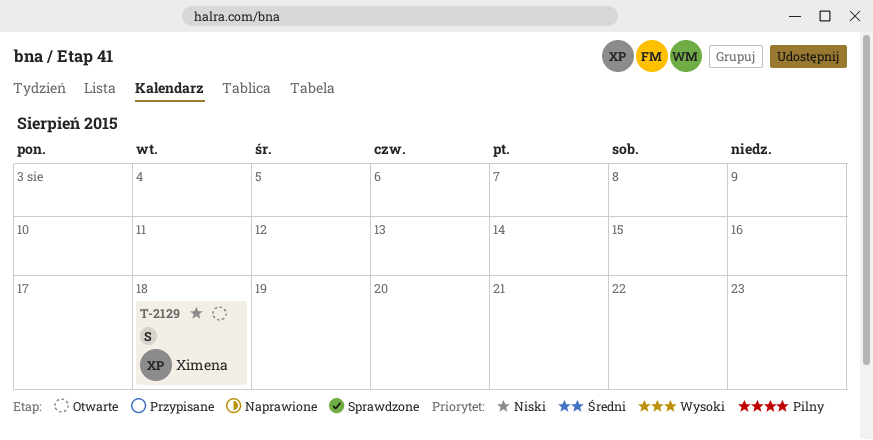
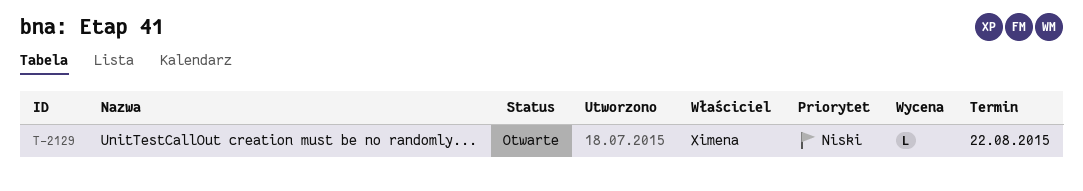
T-2129, estimate: S -> L
T-2129, due: Aug 18 -> Aug 22

